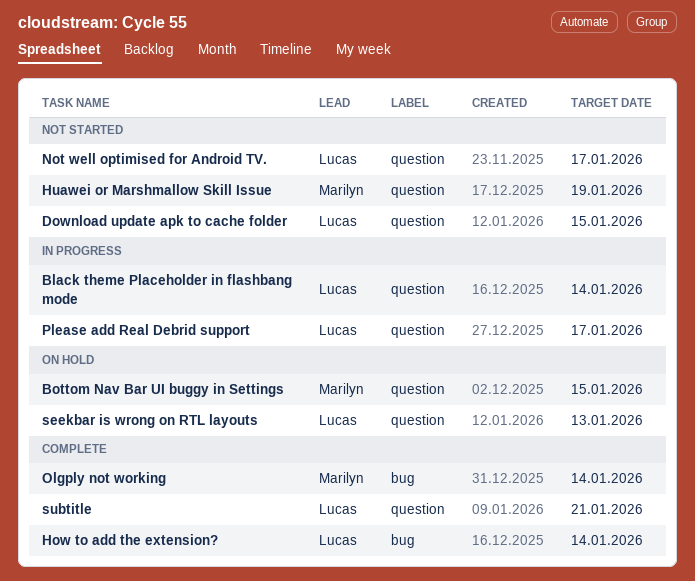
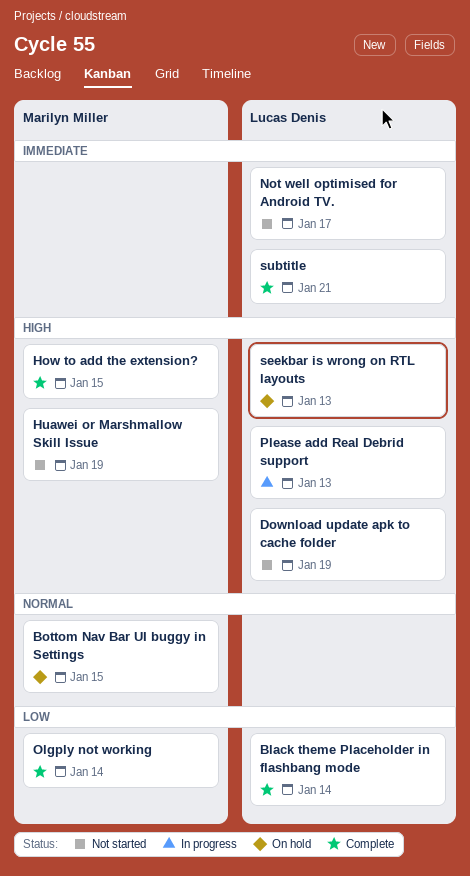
Black theme Placeholder in flashbang mode, status: In progress -> Complete
Download update apk to cache folder, due: Jan 15 -> Jan 19
How to add the extension?, owner: Lucas Denis -> Marilyn Miller
How to add the extension?, due: Jan 14 -> Jan 15
Please add Real Debrid support, due: Jan 17 -> Jan 13

